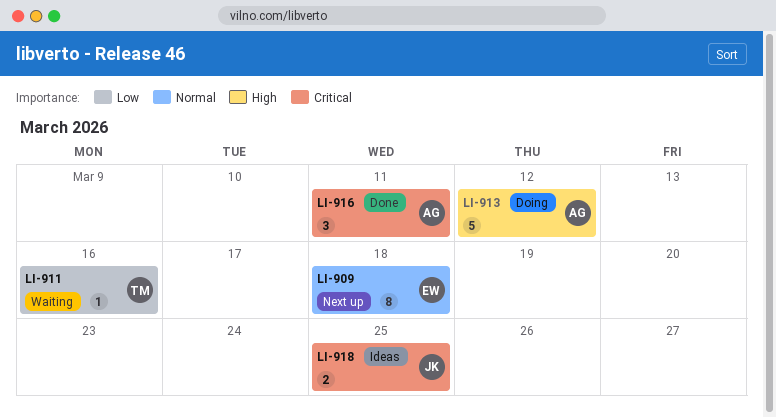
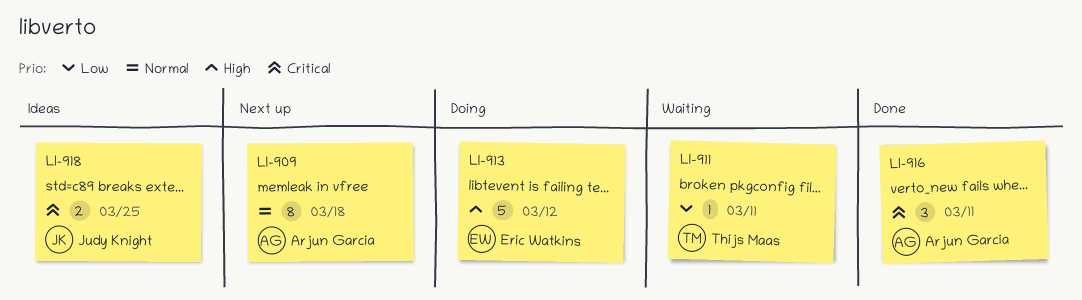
LI-909, owner: Eric Watkins -> Arjun Garcia
LI-911, due: Mar 16 -> Mar 11
LI-913, owner: Arjun Garcia -> Eric Watkins

